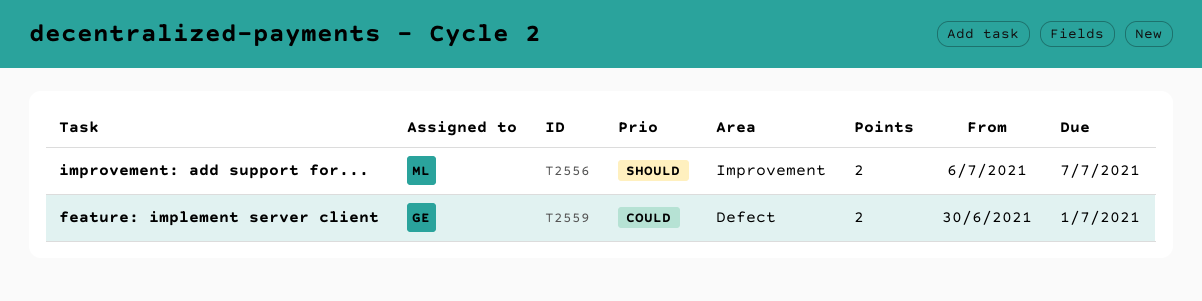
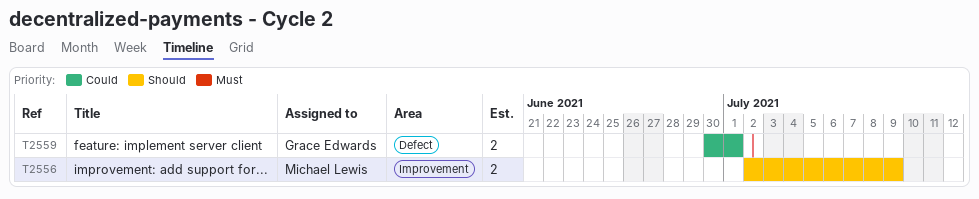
T2556, start: Jul 6 -> Jul 2
T2556, due: Jul 7 -> Jul 9

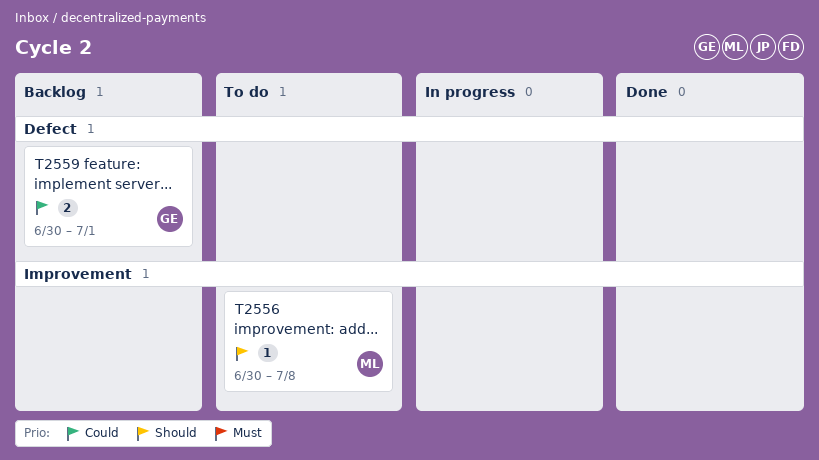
T2556, estimate: 2 -> 1
T2556, start: Jul 2 -> Jun 30
T2556, due: Jul 9 -> Jul 8

